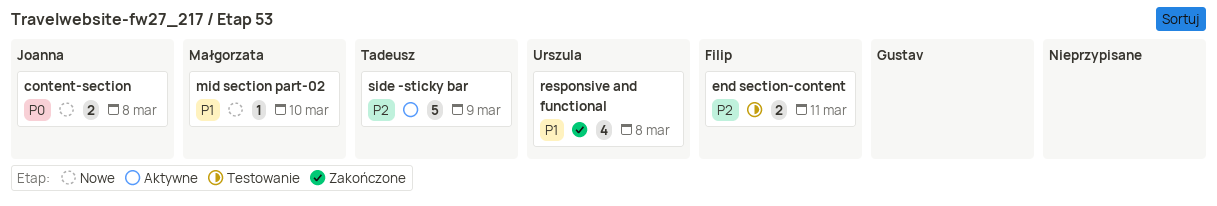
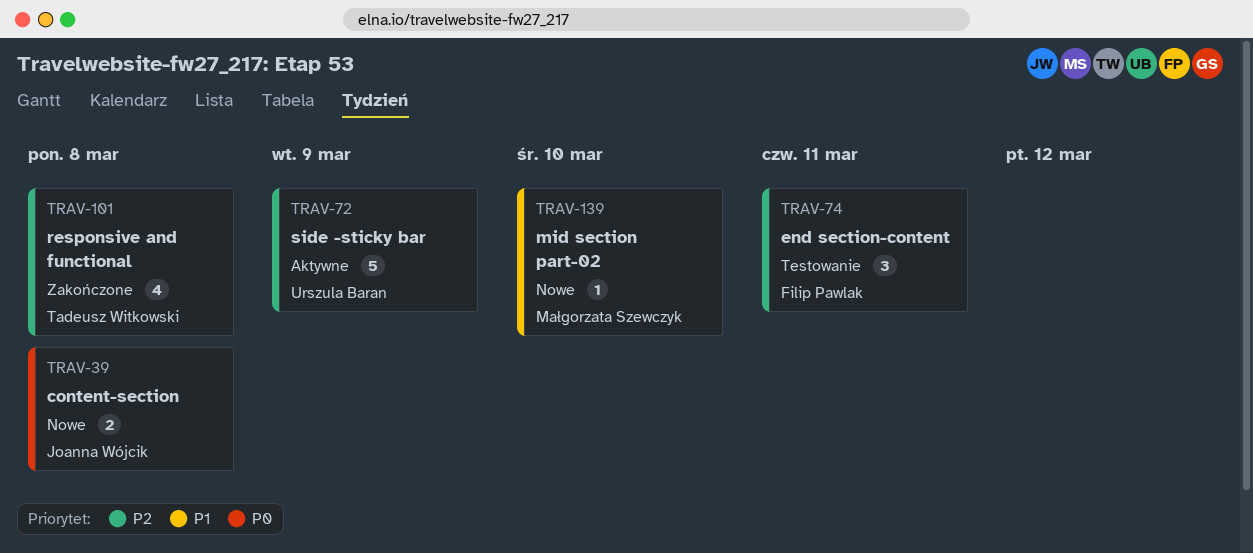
end section-content, estimate: 2 -> 3
responsive and functional, owner: Urszula Baran -> Tadeusz Witkowski
responsive and functional, priority: P1 -> P2
side -sticky bar, owner: Tadeusz Witkowski -> Urszula Baran

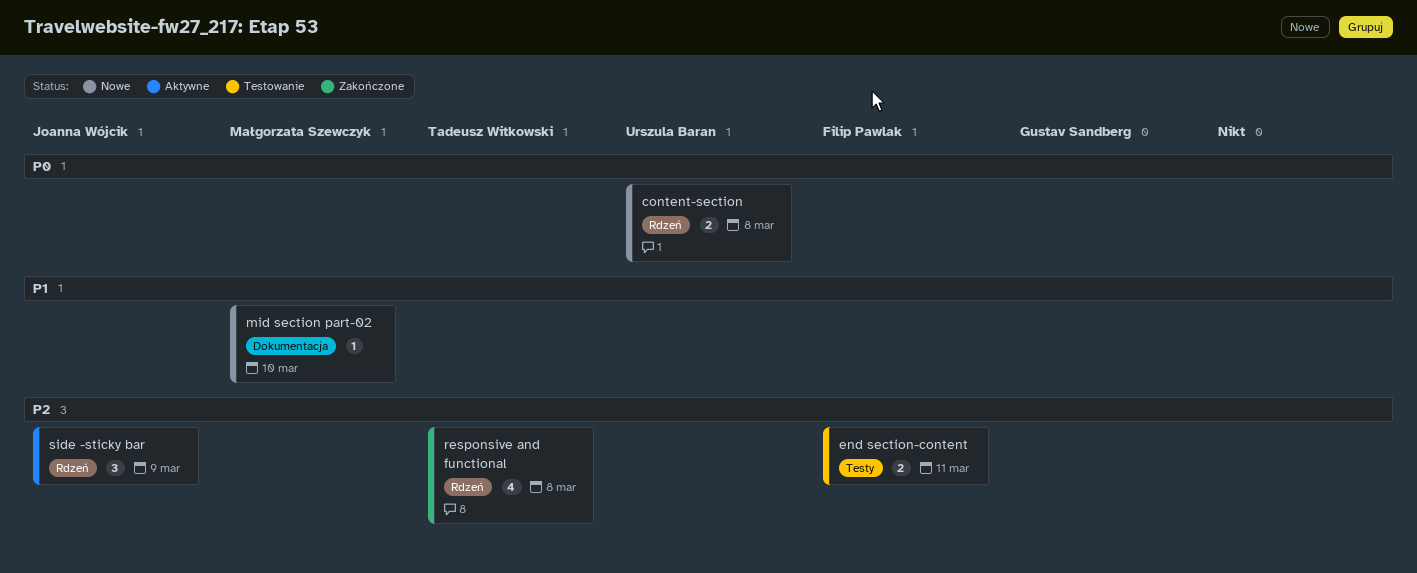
content-section, owner: Joanna Wójcik -> Urszula Baran
end section-content, estimate: 3 -> 2
side -sticky bar, owner: Urszula Baran -> Joanna Wójcik
side -sticky bar, estimate: 5 -> 3

